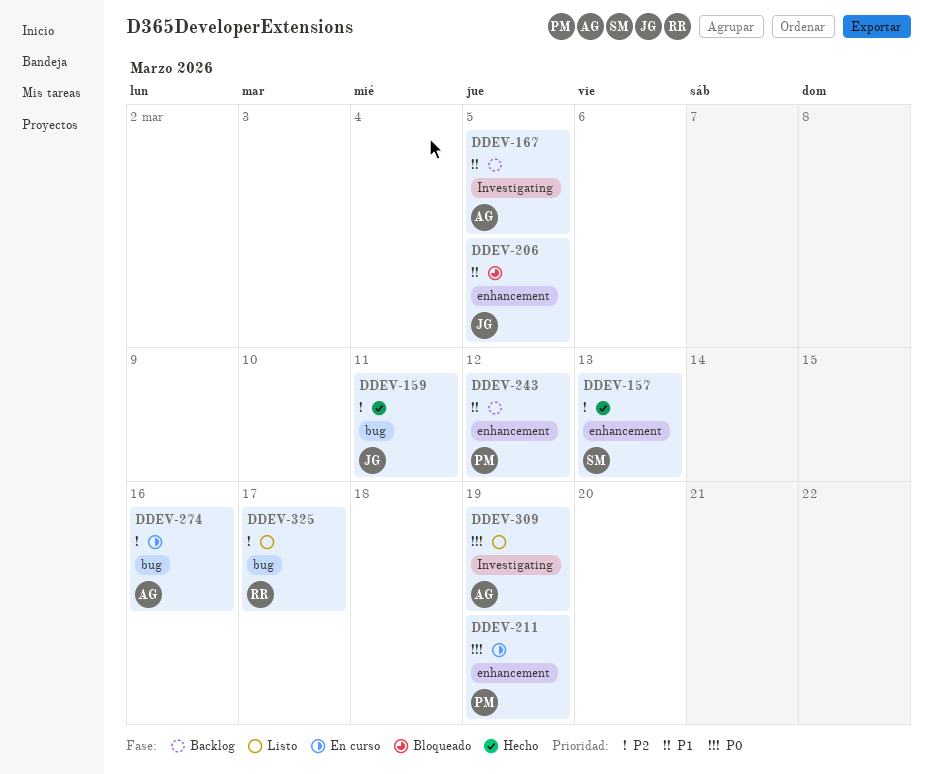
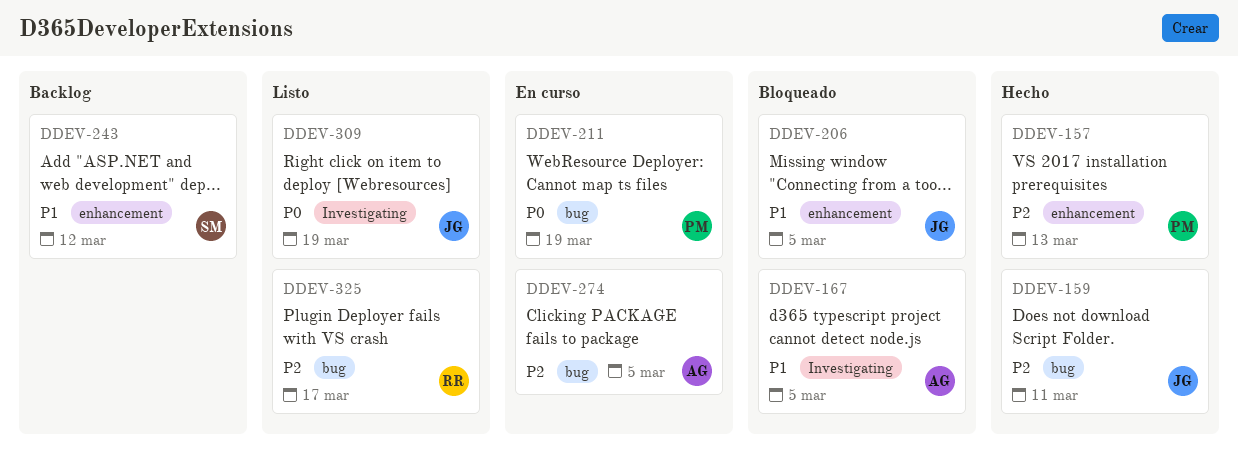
DDEV-157, owner: SM -> PM
DDEV-167, status: Backlog -> Bloqueado
DDEV-211, label: enhancement -> bug
DDEV-243, owner: PM -> SM
DDEV-274, due: Mar 16 -> Mar 5
DDEV-309, owner: AG -> JG

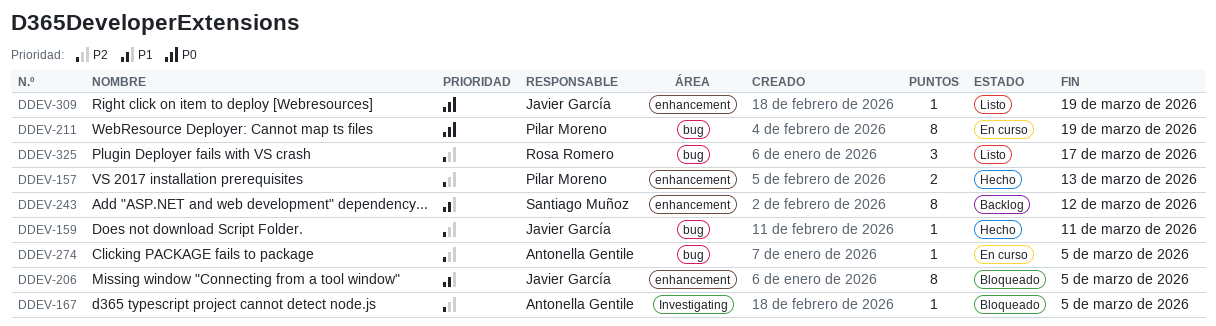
DDEV-167, priority: P1 -> P2
DDEV-309, label: Investigating -> enhancement

